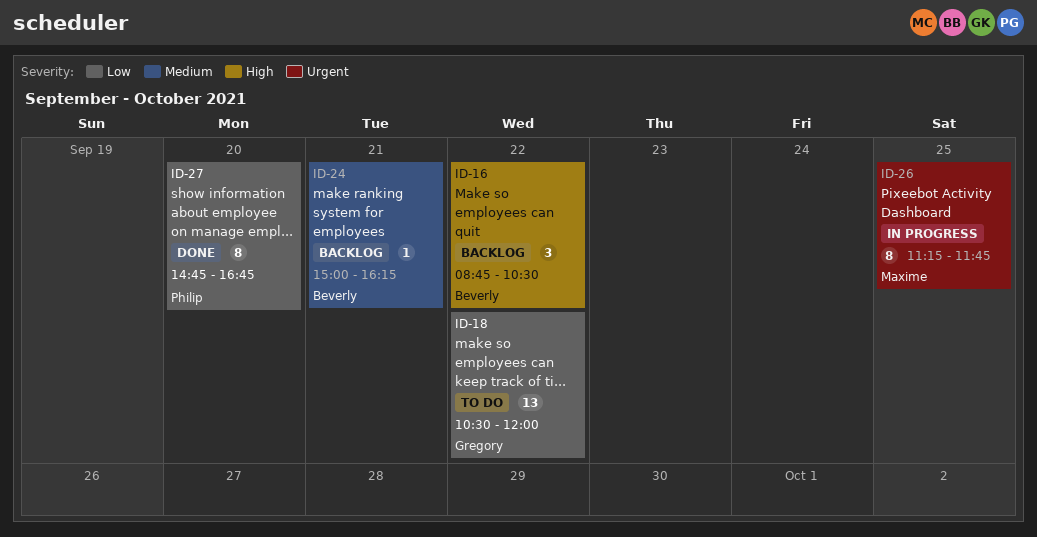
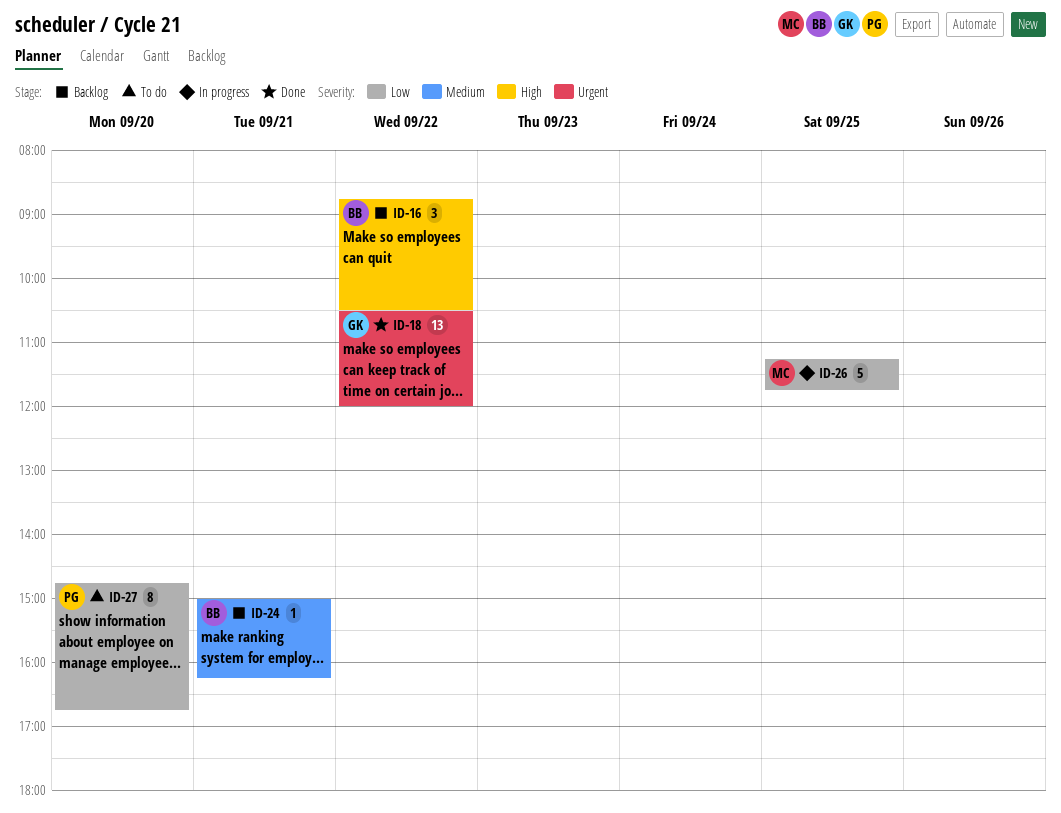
ID-18, status: To do -> Done
ID-18, priority: Low -> Urgent
ID-26, priority: Urgent -> Low
ID-26, estimate: 8 -> 5
ID-27, status: Done -> To do

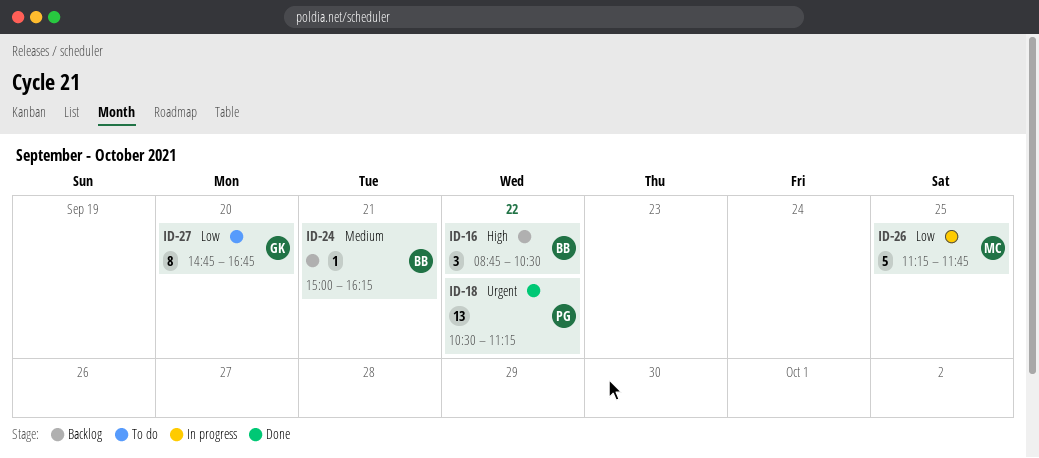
ID-18, owner: GK -> PG
ID-18, ends: 12:00 -> 11:15
ID-27, owner: PG -> GK

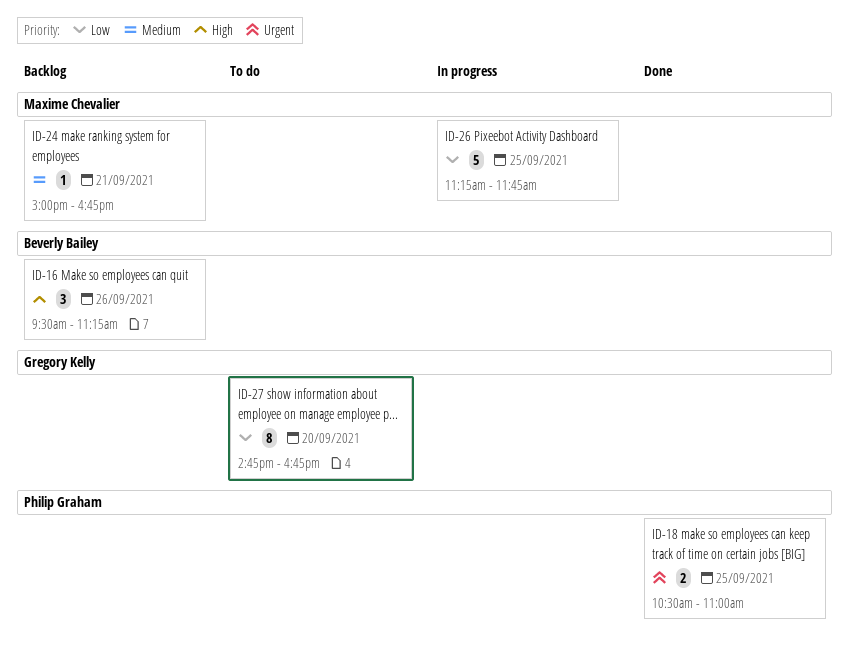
ID-16, day: Sep 22 -> Sep 26
ID-16, begins: 08:45 -> 09:30
ID-16, ends: 10:30 -> 11:15
ID-18, estimate: 13 -> 2
ID-18, day: Sep 22 -> Sep 25
ID-18, ends: 11:15 -> 11:00
ID-24, owner: Beverly Bailey -> Maxime Chevalier
ID-24, ends: 16:15 -> 16:45

